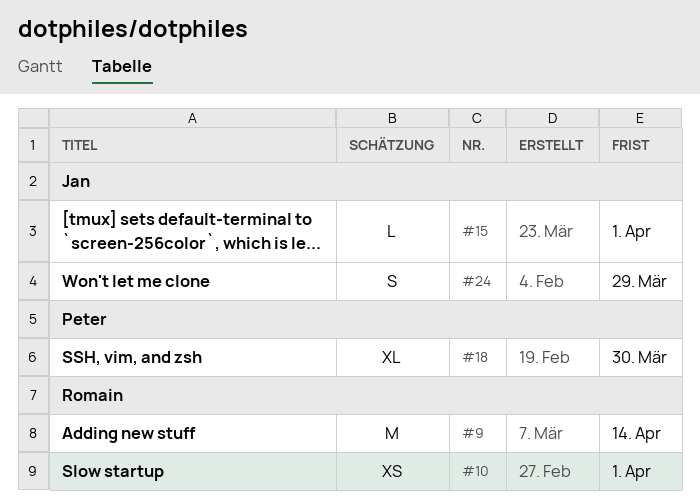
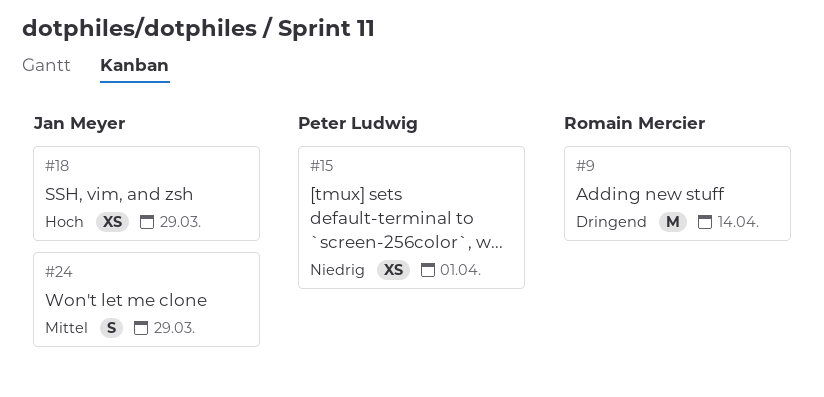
#10: present -> none
#15, owner: Jan Meyer -> Peter Ludwig
#15, estimate: L -> XS
#18, owner: Peter Ludwig -> Jan Meyer
#18, estimate: XL -> XS
#18, due: Mar 30 -> Mar 29

